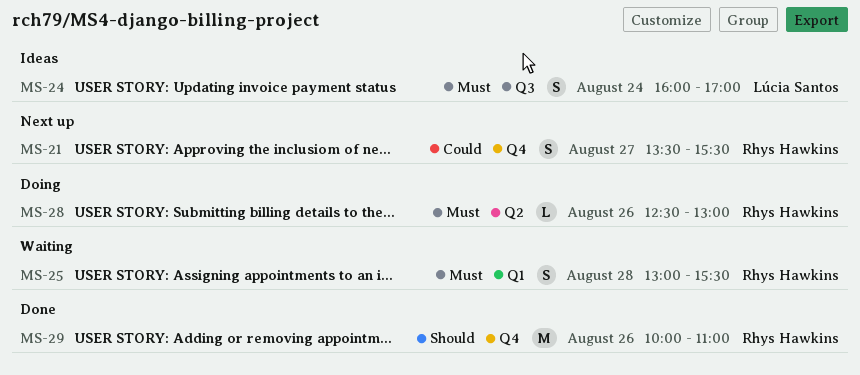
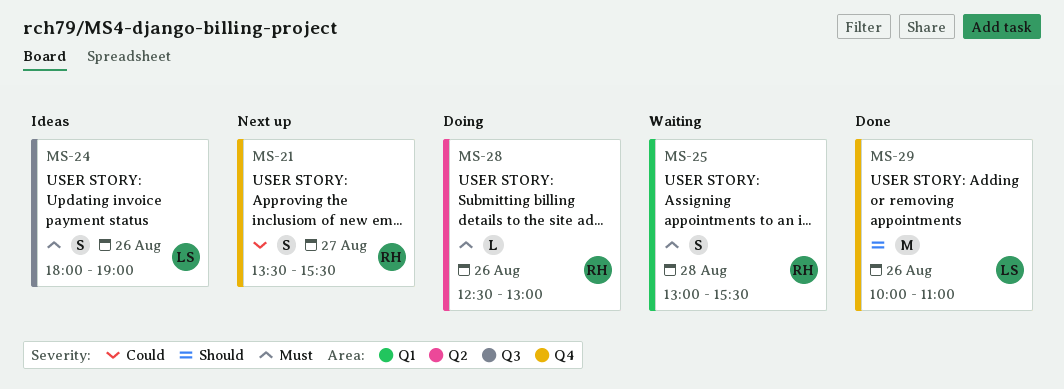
MS-24, day: Aug 24 -> Aug 26
MS-24, begins: 16:00 -> 18:00
MS-24, ends: 17:00 -> 19:00
MS-29, owner: Rhys Hawkins -> Lúcia Santos

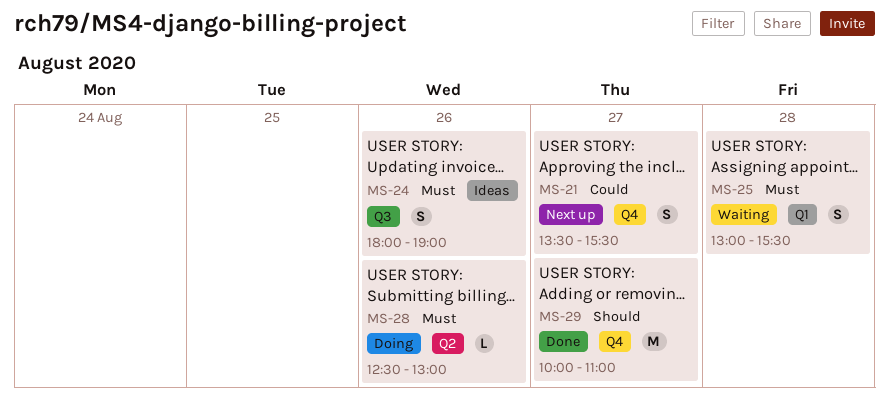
MS-29, day: Aug 26 -> Aug 27

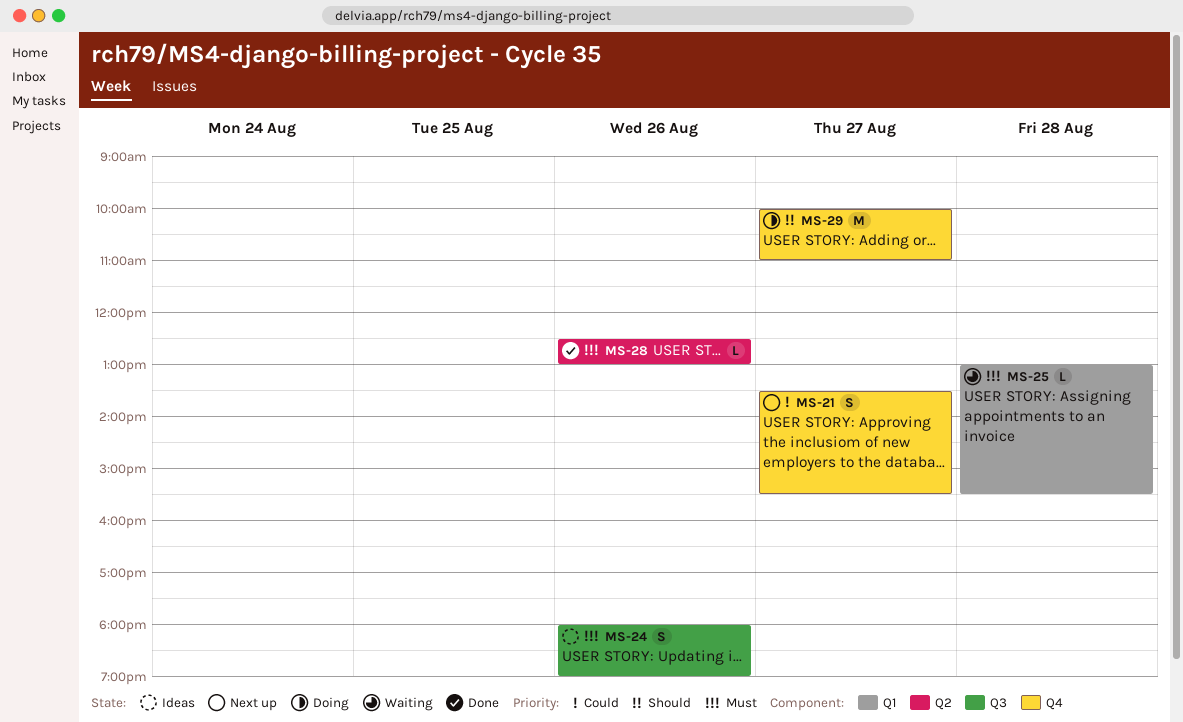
MS-25, estimate: S -> L
MS-28, status: Doing -> Done
MS-29, status: Done -> Doing

